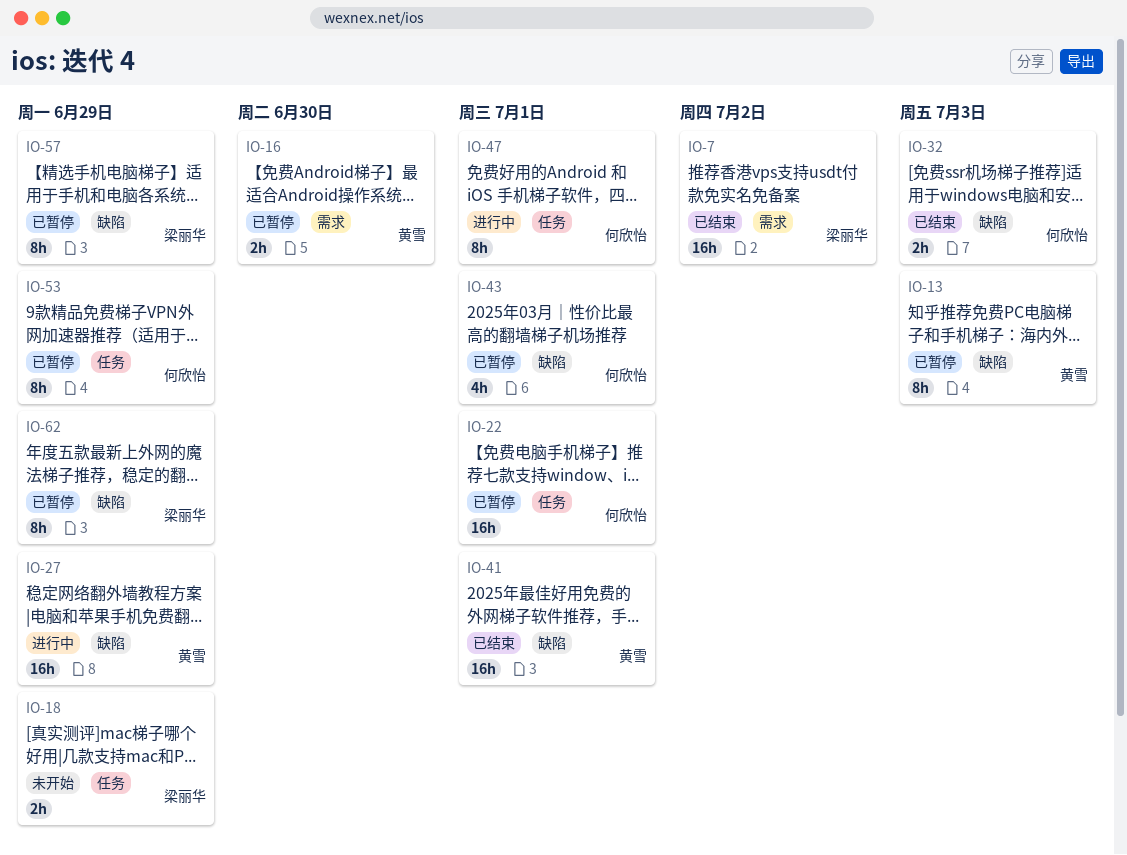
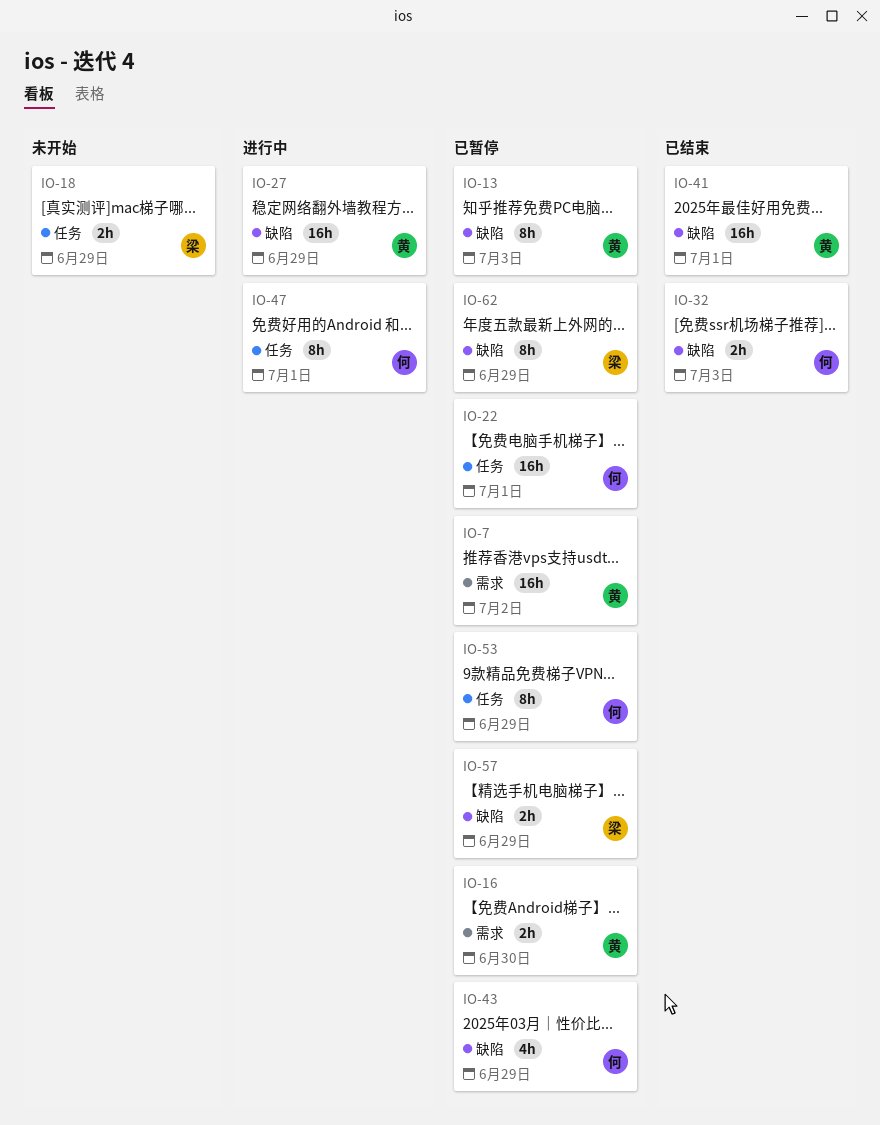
IO-7, status: 已结束 -> 已暂停
IO-7, owner: 梁丽华 -> 黄雪
IO-43, due: Jul 1 -> Jun 29
IO-57, estimate: 8h -> 2h

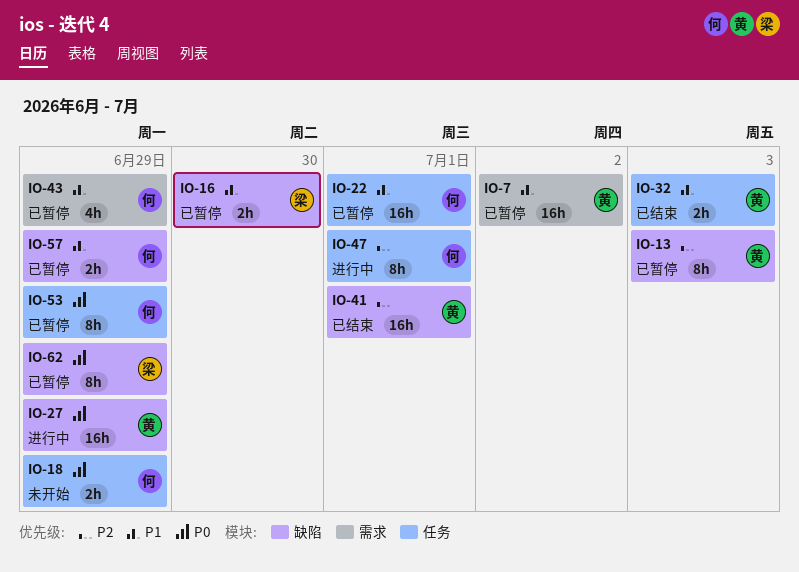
IO-16, owner: 黄 -> 梁
IO-16, label: 需求 -> 缺陷
IO-18, owner: 梁 -> 何
IO-32, owner: 何 -> 黄
IO-32, label: 缺陷 -> 任务
IO-43, label: 缺陷 -> 需求
IO-57, owner: 梁 -> 何

